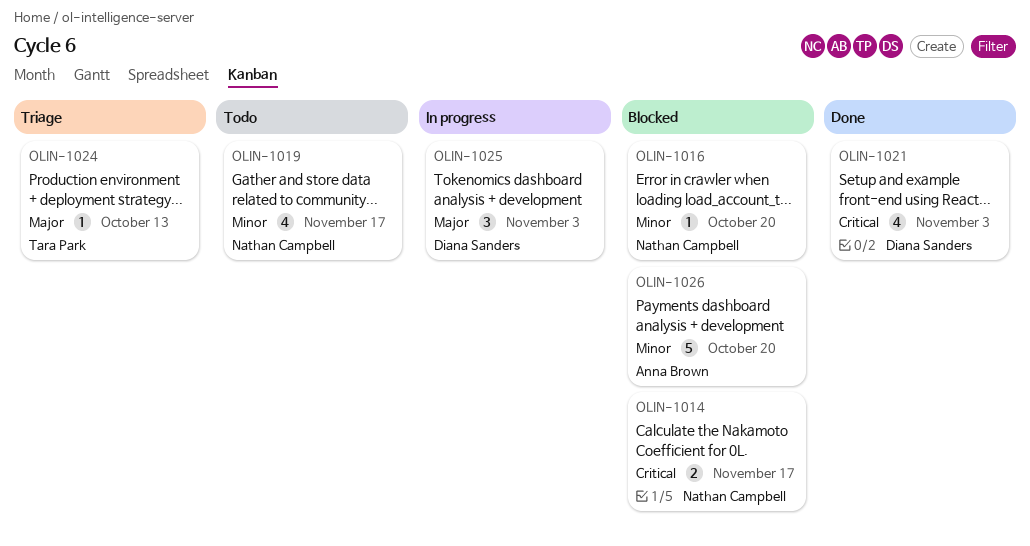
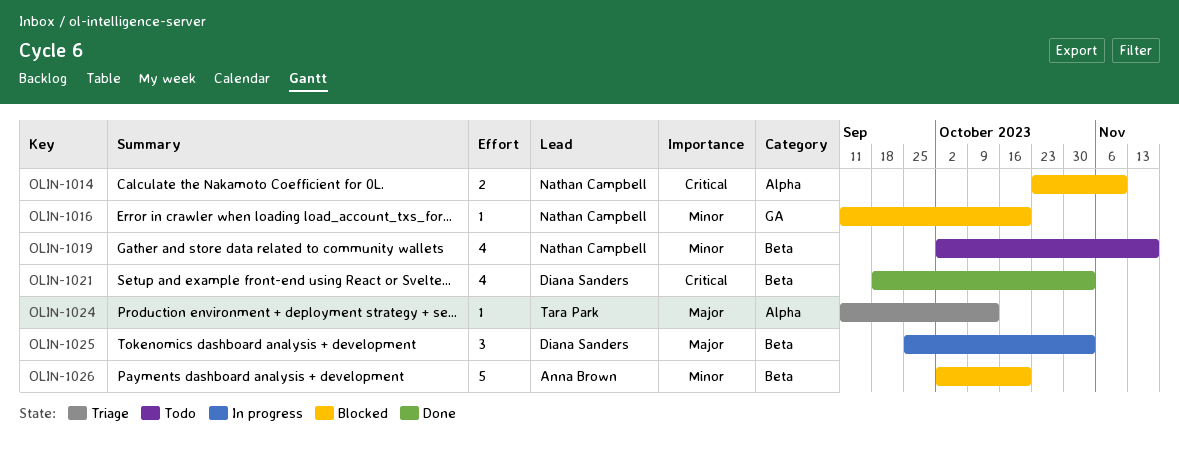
OLIN-1014, due: Nov 17 -> Nov 10

